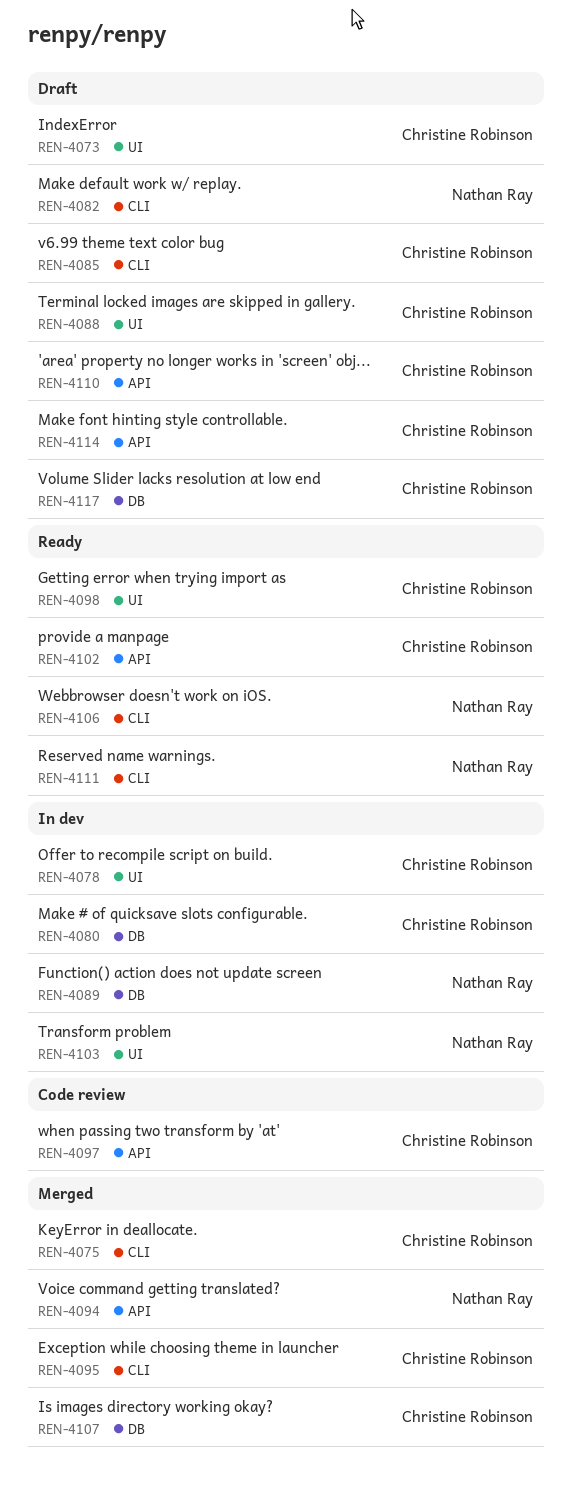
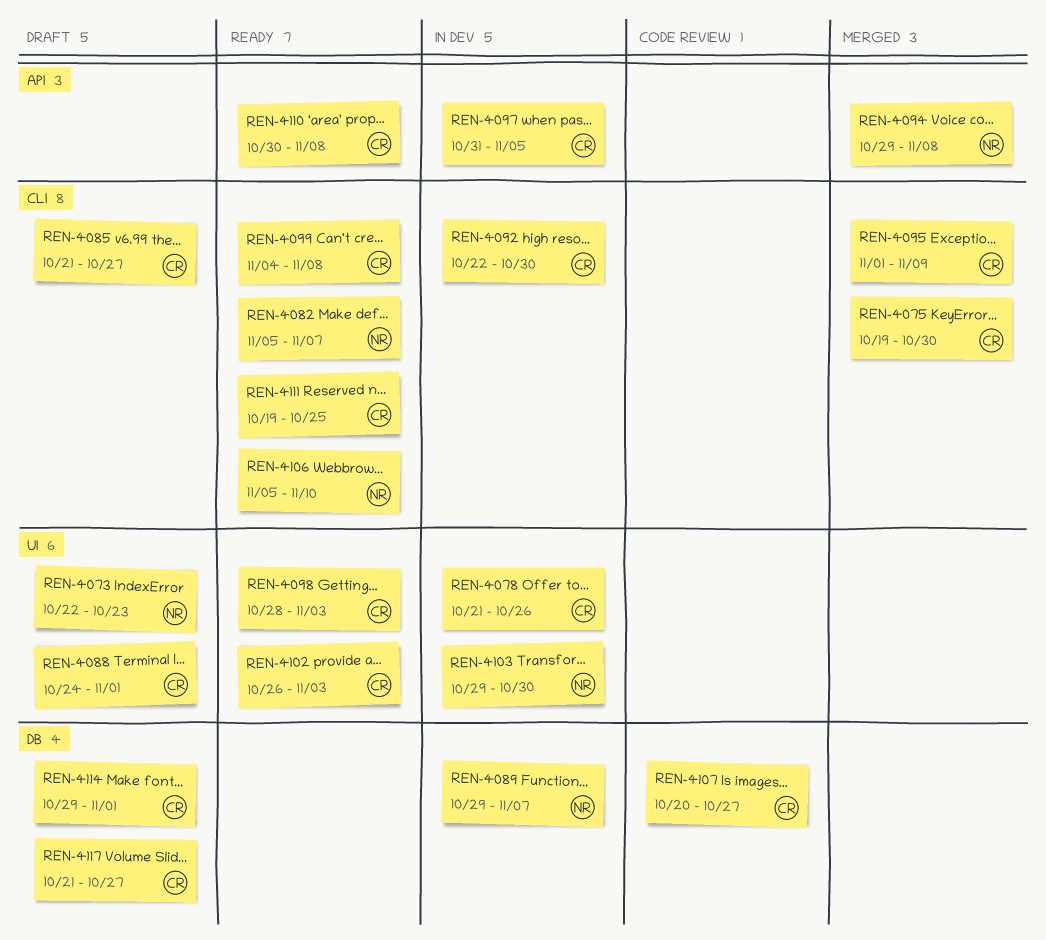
REN-4073, owner: Christine Robinson -> Nathan Ray
REN-4080: present -> none
REN-4082, status: Draft -> Ready
REN-4092: none -> present
REN-4097, status: Code review -> In dev
REN-4099: none -> present
REN-4102, label: API -> UI
REN-4107, status: Merged -> Code review
REN-4110, status: Draft -> Ready
REN-4111, owner: Nathan Ray -> Christine Robinson
REN-4114, label: API -> DB

